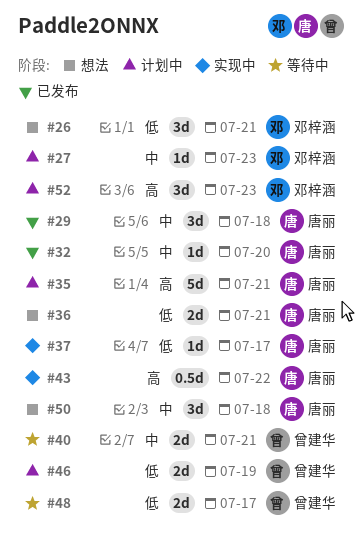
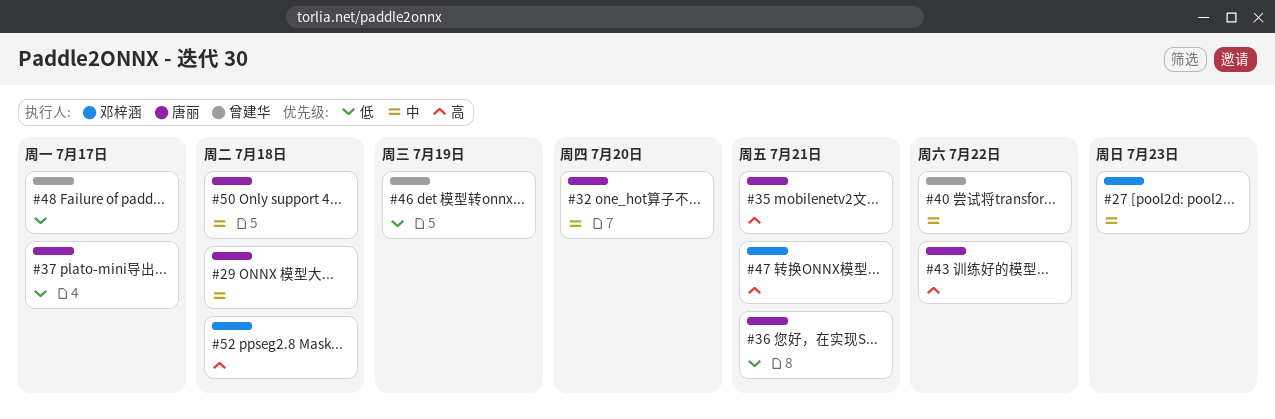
#26: present -> none
#40, due: Jul 21 -> Jul 22
#47: none -> present
#52, due: Jul 23 -> Jul 18

